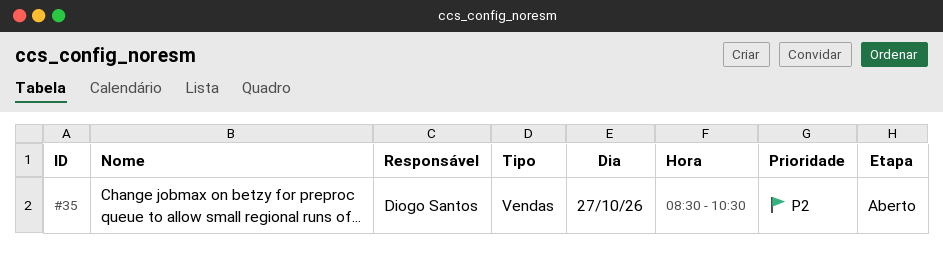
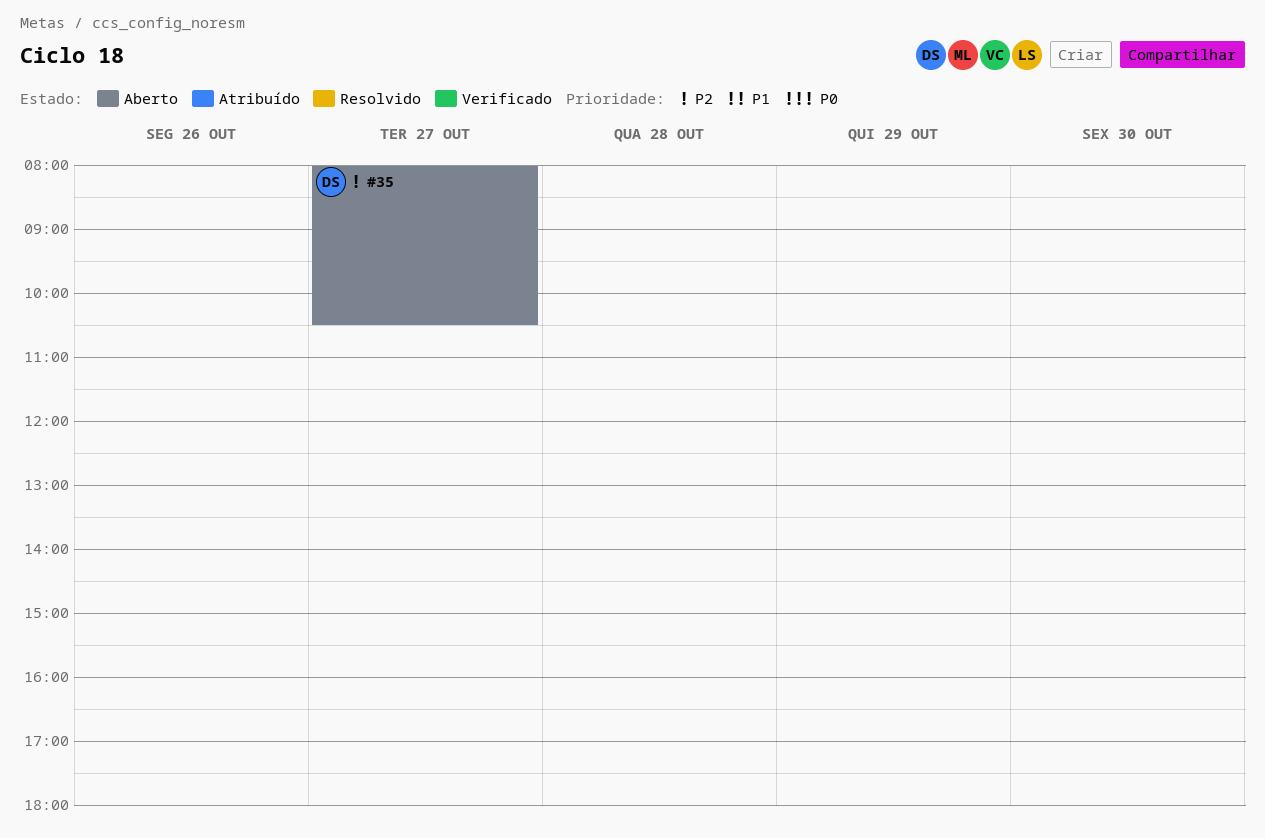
#35, begins: 08:30 -> 08:00

